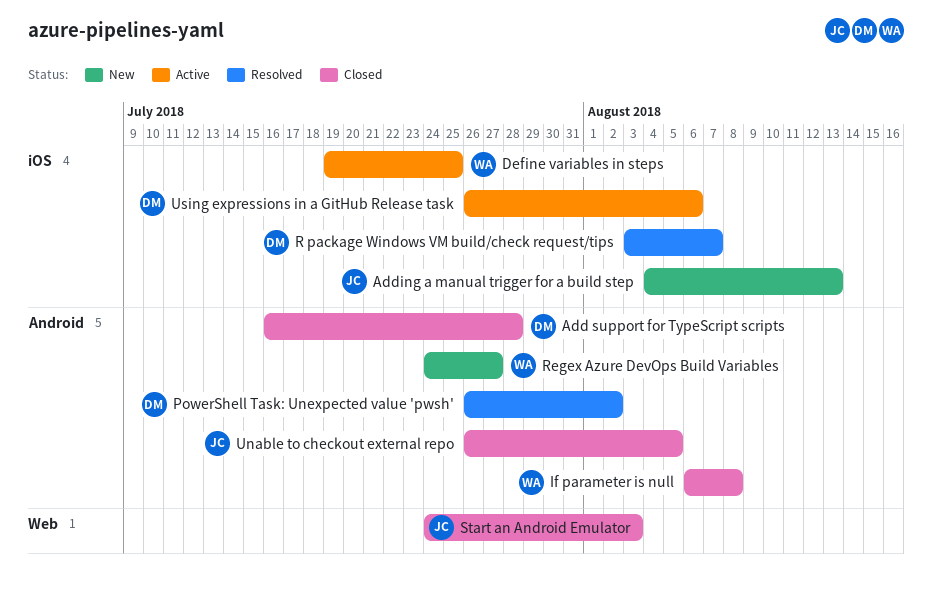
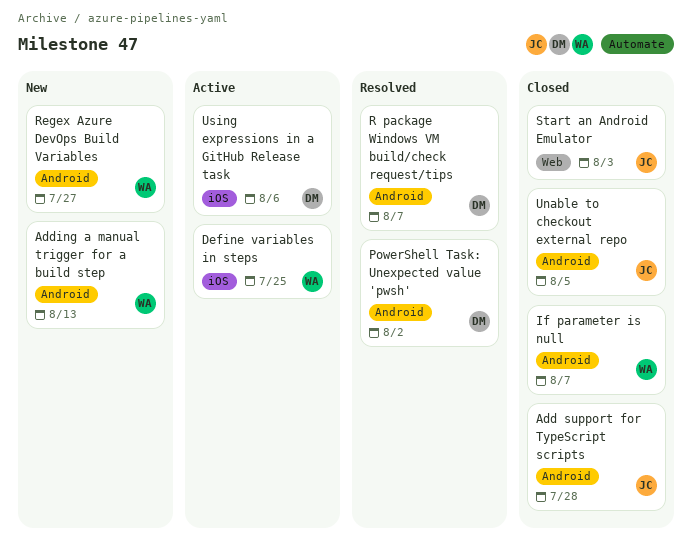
Add support for TypeScript scripts, owner: DM -> JC
Adding a manual trigger for a build step, owner: JC -> WA
Adding a manual trigger for a build step, label: iOS -> Android
If parameter is null, due: Aug 8 -> Aug 7
R package Windows VM build/check request/tips, label: iOS -> Android

